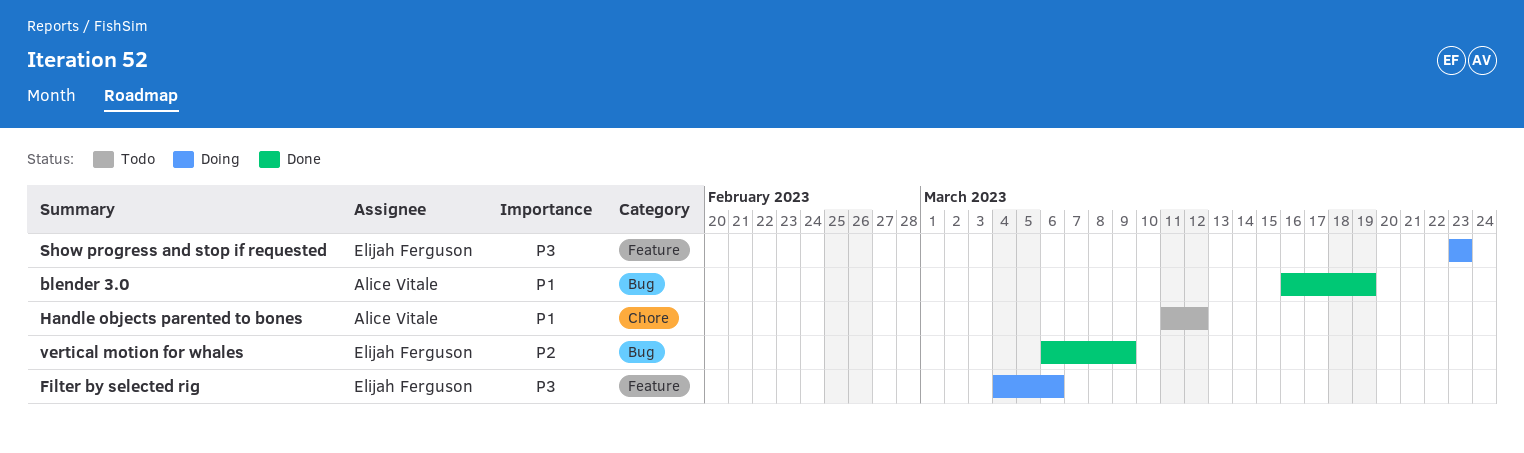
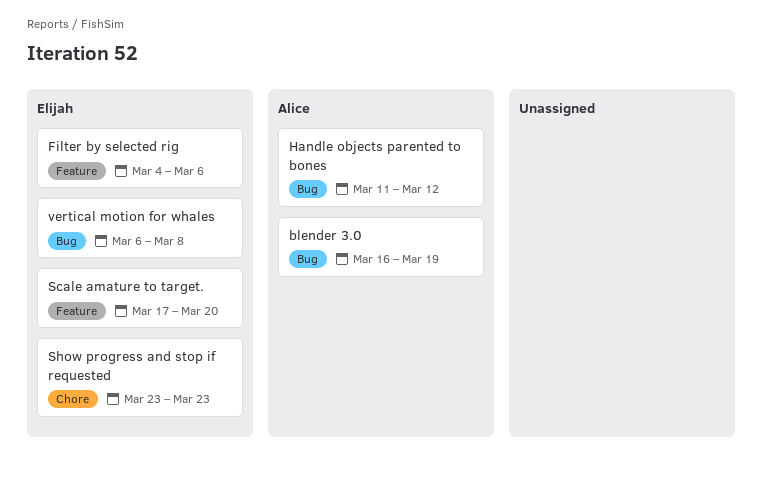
Handle objects parented to bones, label: Chore -> Bug
Scale amature to target.: none -> present
Show progress and stop if requested, label: Feature -> Chore
vertical motion for whales, due: Mar 9 -> Mar 8

